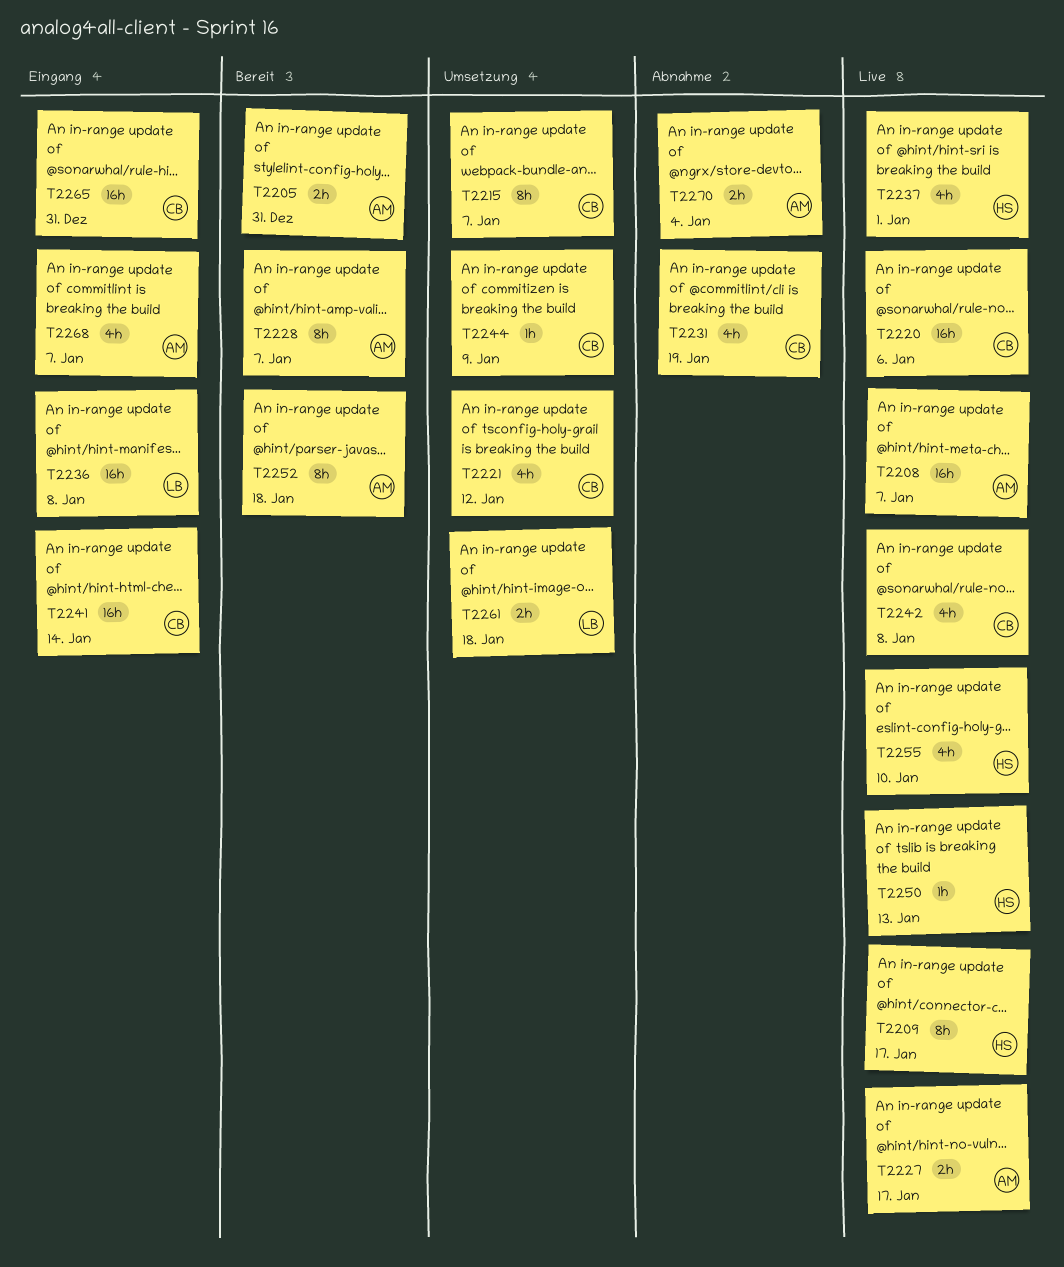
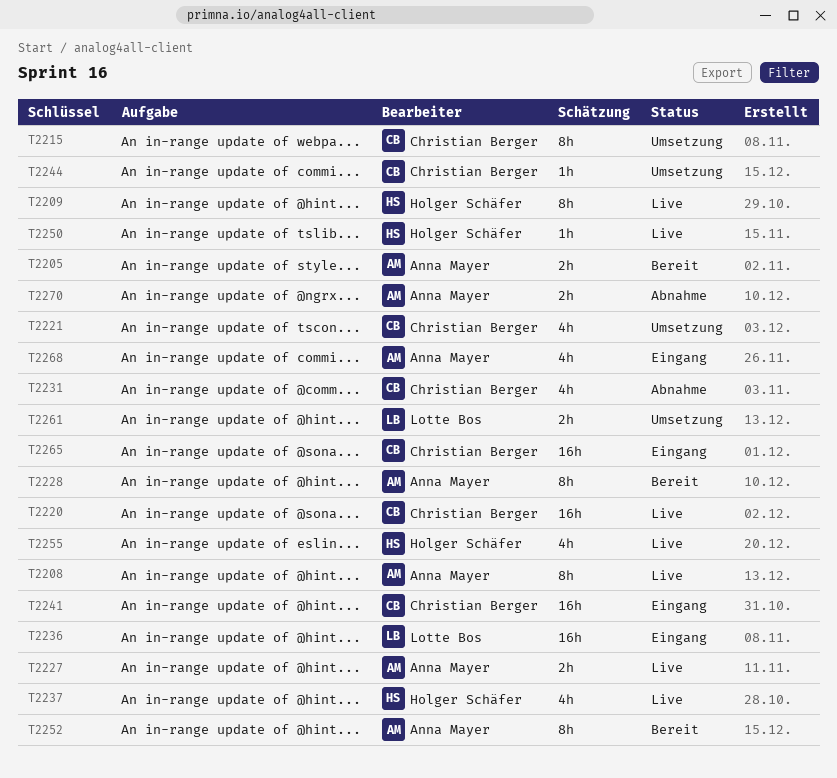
T2208, estimate: 16h -> 8h
T2242: present -> none

